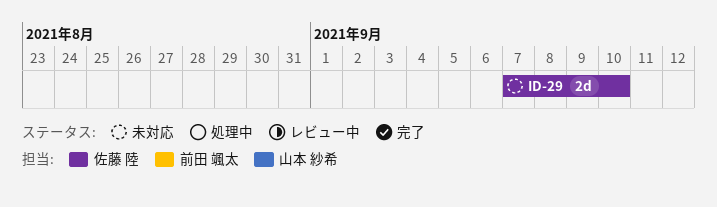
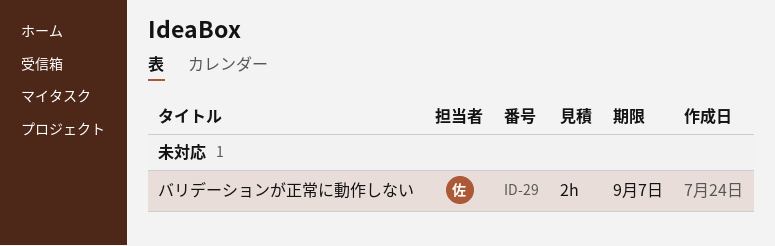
ID-29, estimate: 2d -> 2h
ID-29, due: Sep 10 -> Sep 7

